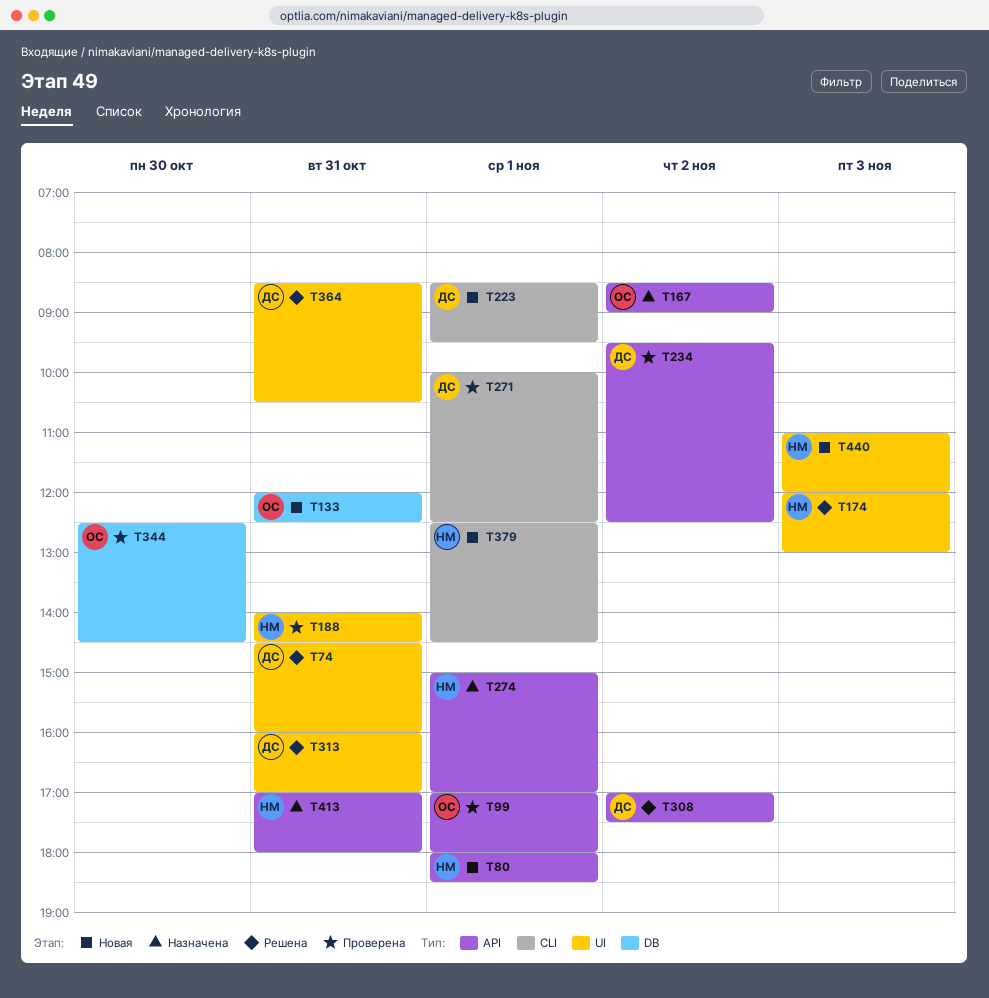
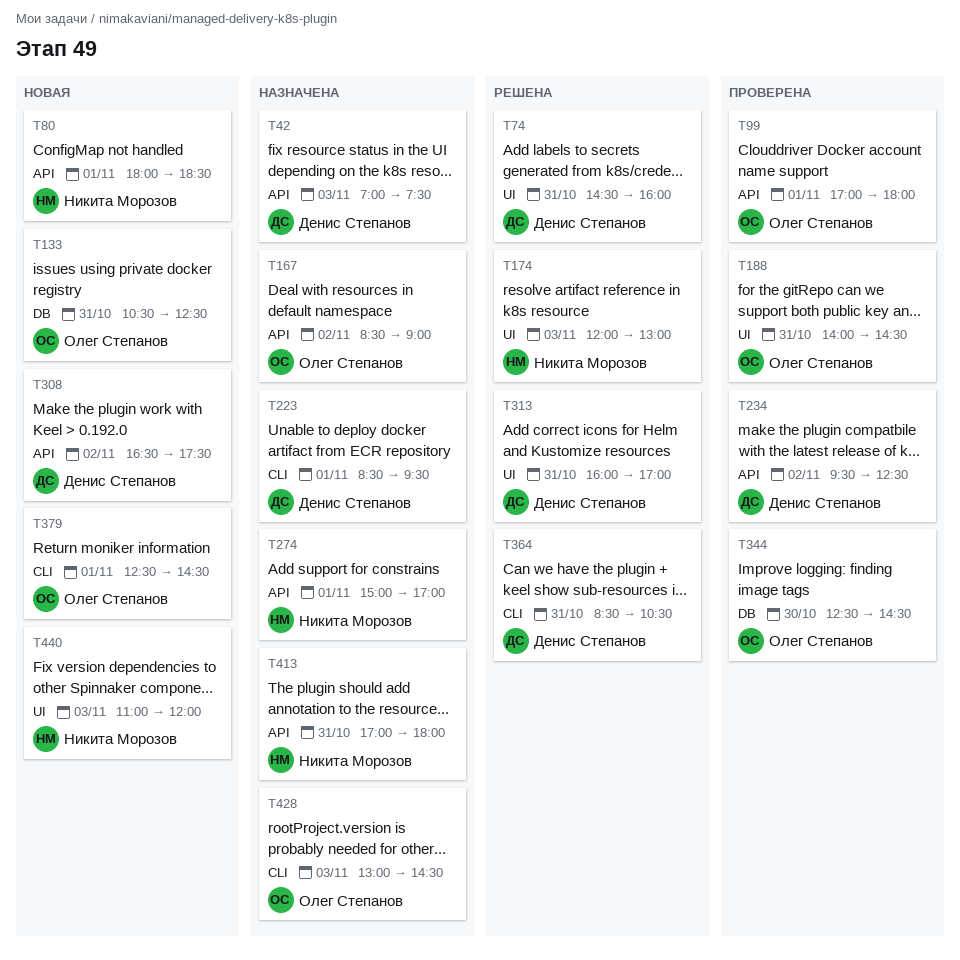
T42: none -> present
T133, begins: 12:00 -> 10:30
T188, owner: Никита Морозов -> Олег Степанов
T223, status: Новая -> Назначена
T271: present -> none
T308, status: Решена -> Новая
T308, begins: 17:00 -> 16:30
T364, label: UI -> CLI
T379, owner: Никита Морозов -> Олег Степанов
T428: none -> present

